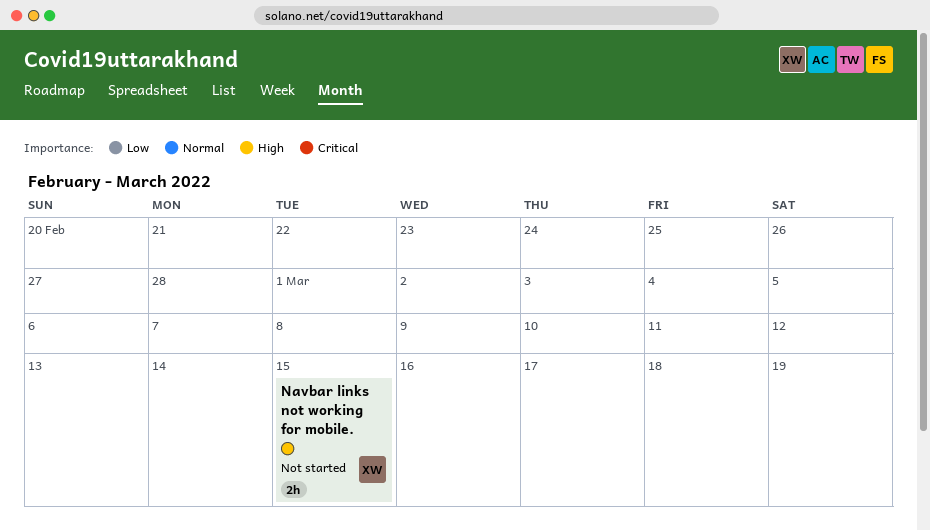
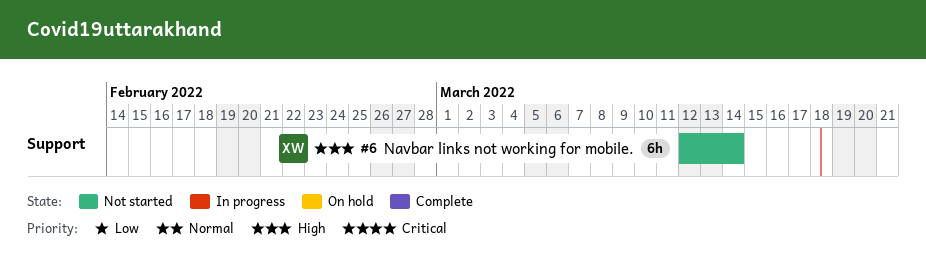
Navbar links not working for mobile., estimate: 2h -> 6h
Navbar links not working for mobile., due: Mar 15 -> Mar 14

